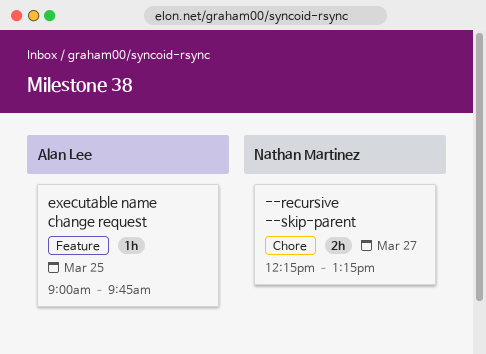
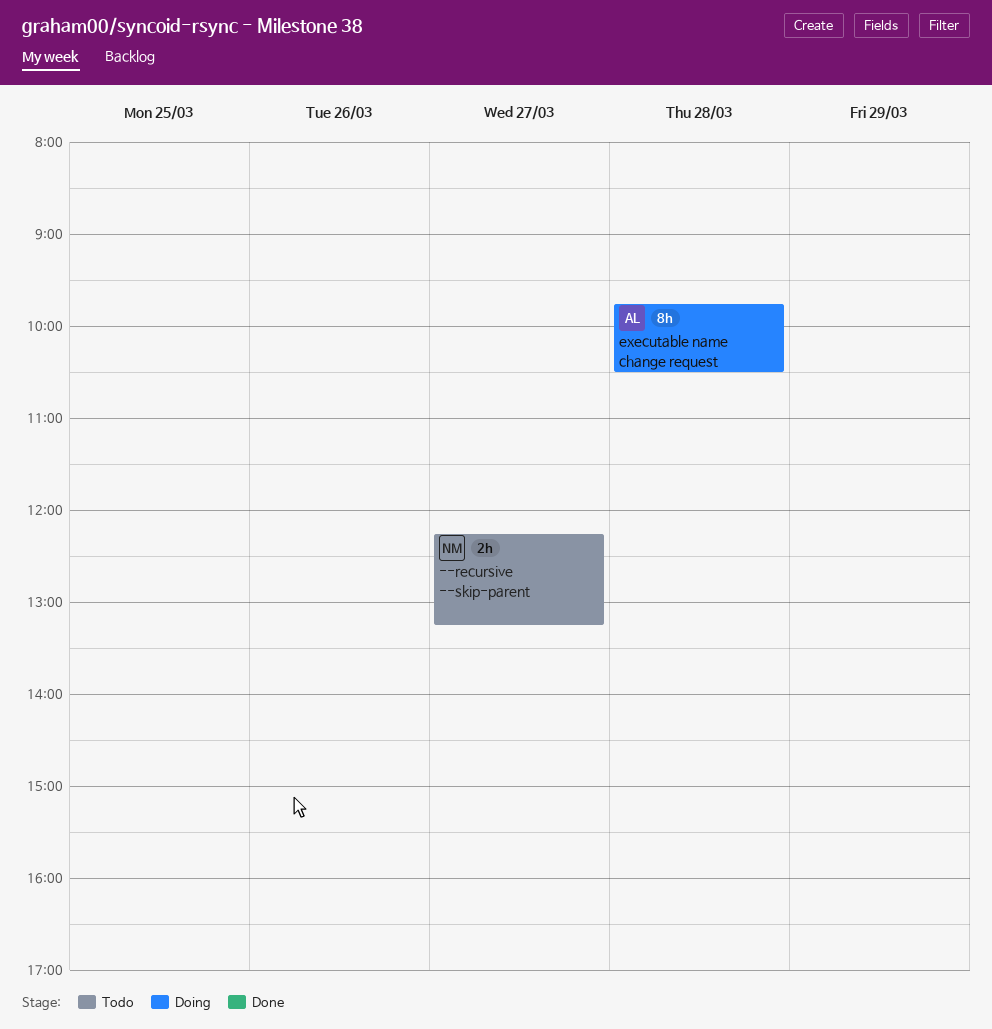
executable name change request, estimate: 1h -> 8h
executable name change request, day: Mar 25 -> Mar 28
executable name change request, begins: 09:00 -> 09:45
executable name change request, ends: 09:45 -> 10:30

